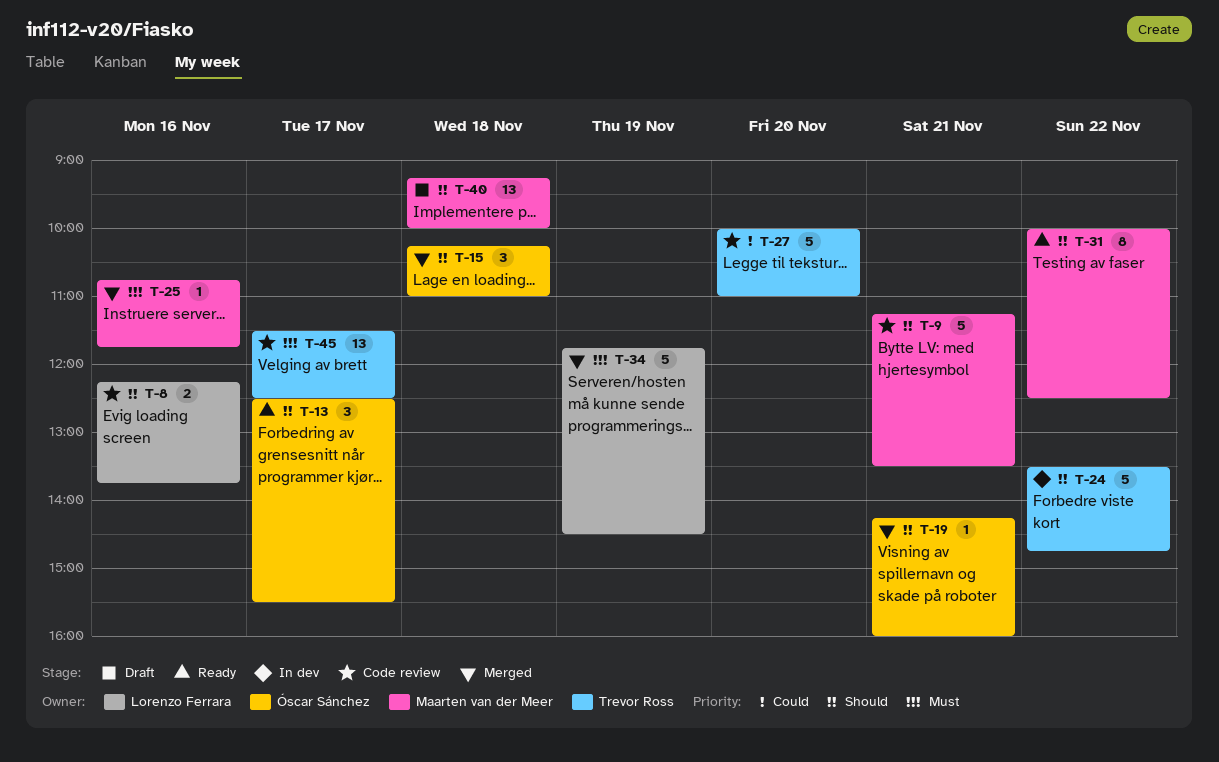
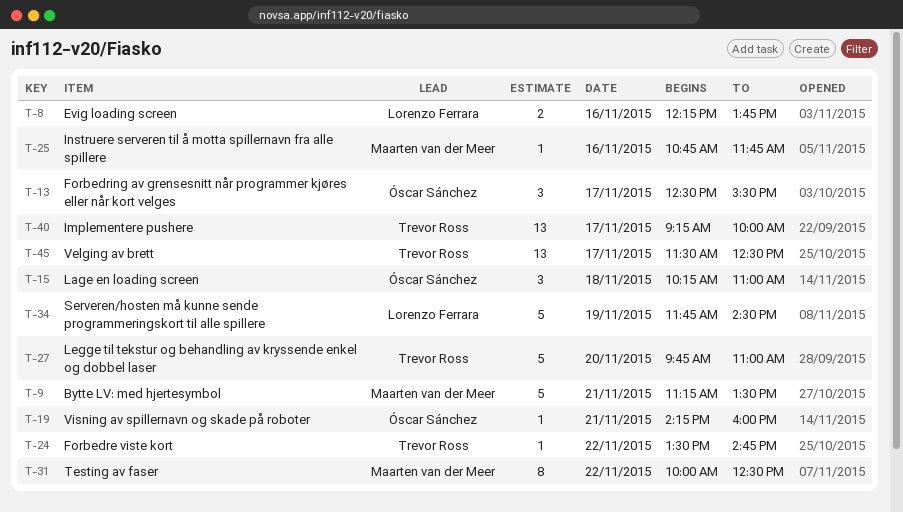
T-24, estimate: 5 -> 1
T-27, begins: 10:00 -> 09:45
T-40, owner: Maarten van der Meer -> Trevor Ross
T-40, day: Nov 18 -> Nov 17

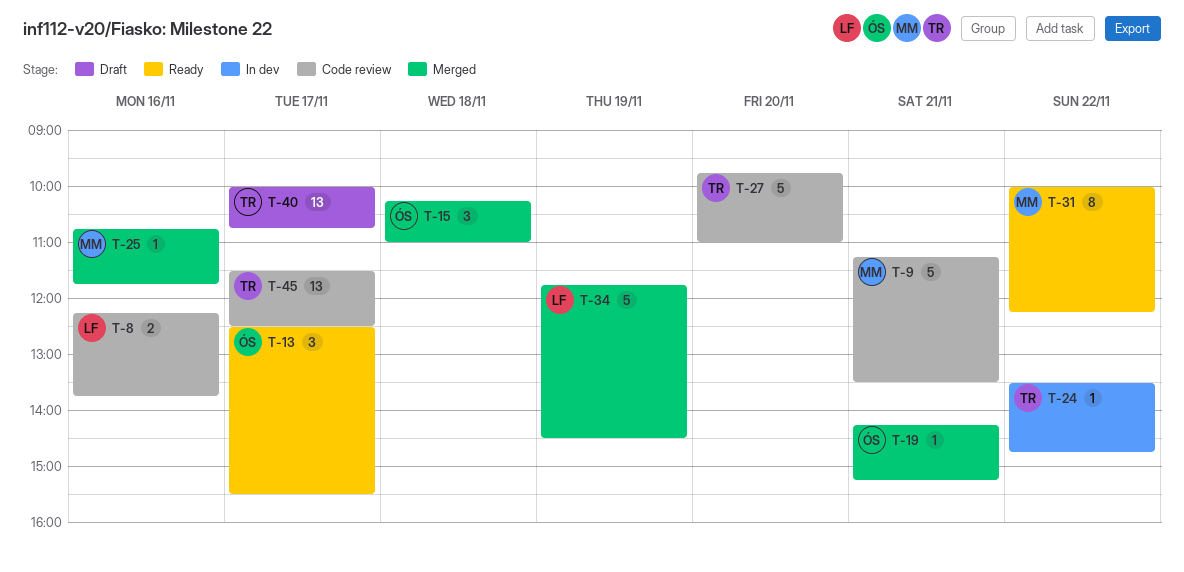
T-19, ends: 16:00 -> 15:15
T-31, ends: 12:30 -> 12:15
T-40, begins: 09:15 -> 10:00
T-40, ends: 10:00 -> 10:45

